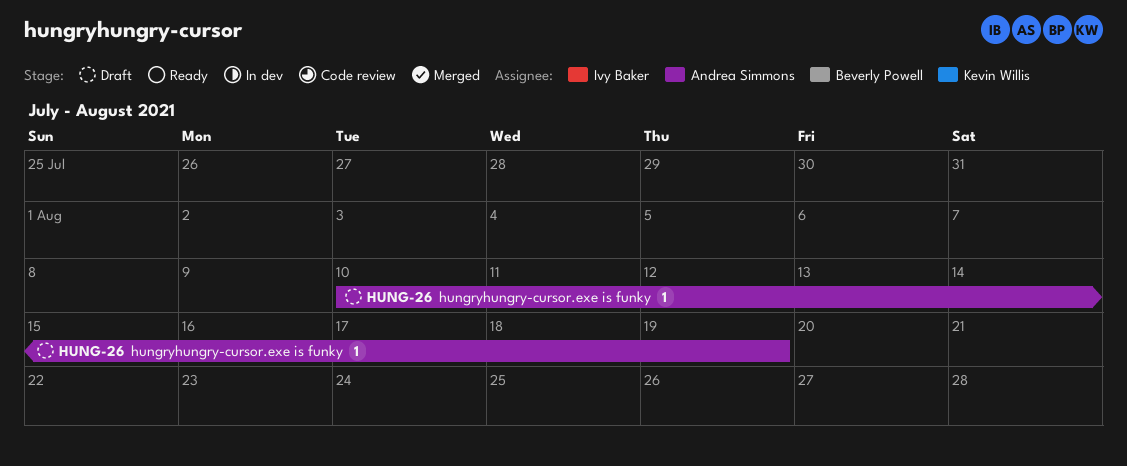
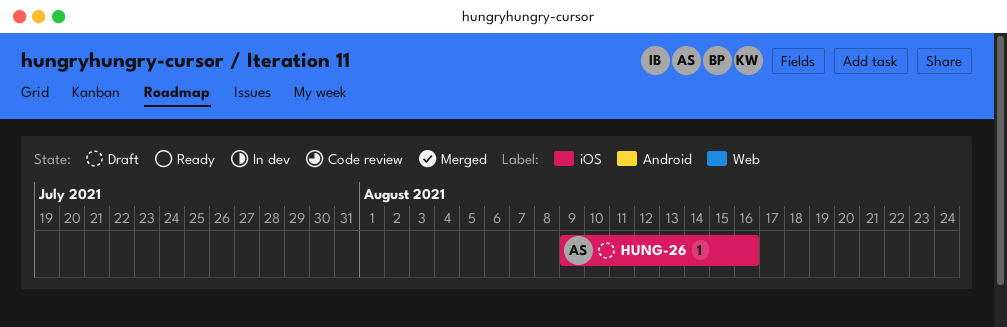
HUNG-26, start: Aug 10 -> Aug 9
HUNG-26, due: Aug 19 -> Aug 16

